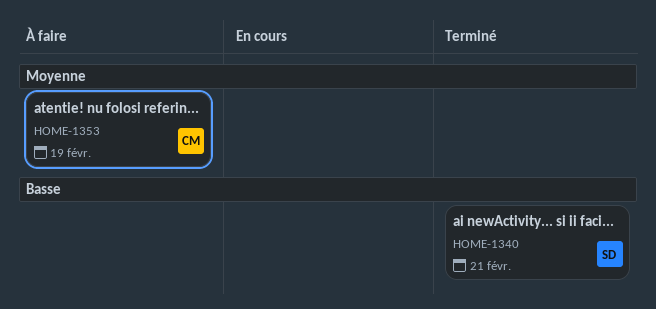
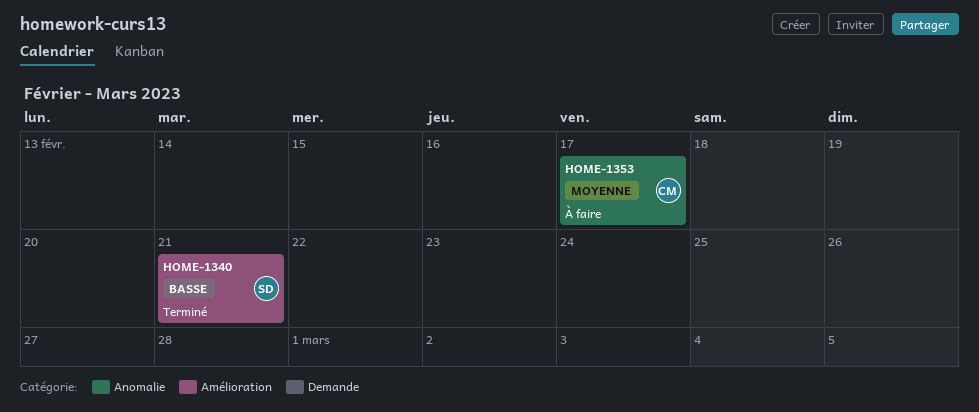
HOME-1353, due: Feb 19 -> Feb 17

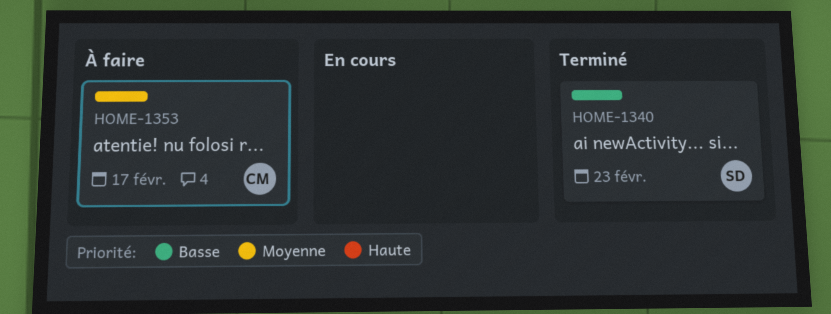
HOME-1340, due: Feb 21 -> Feb 23

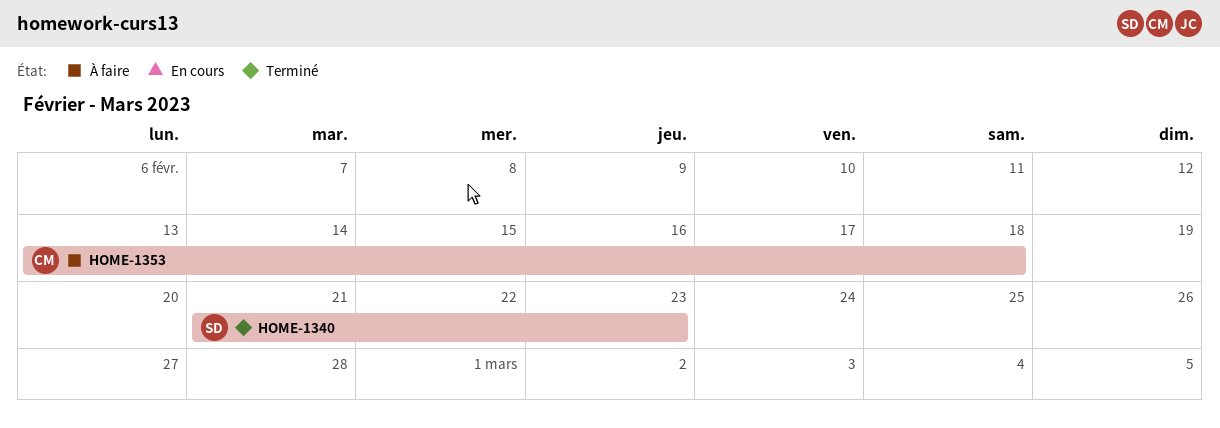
HOME-1353, due: Feb 17 -> Feb 18

